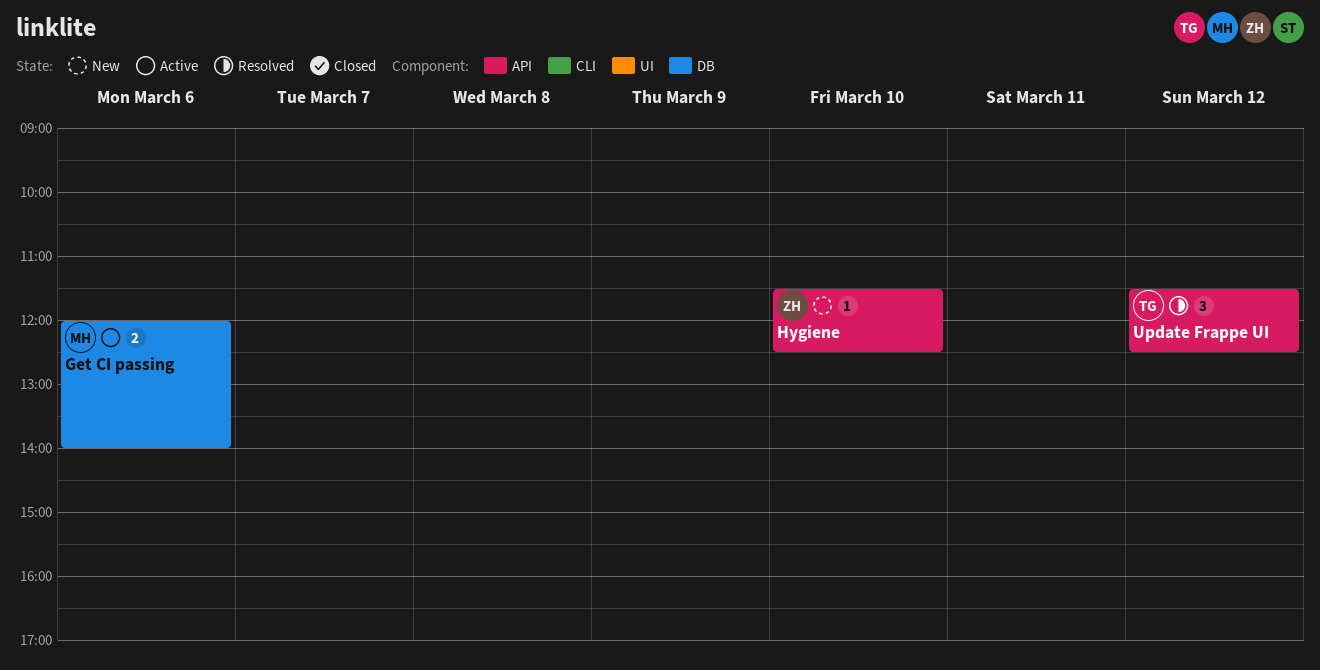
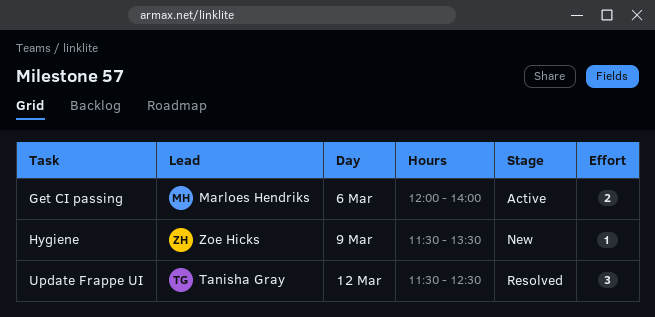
Hygiene, day: Mar 10 -> Mar 9
Hygiene, ends: 12:30 -> 13:30

